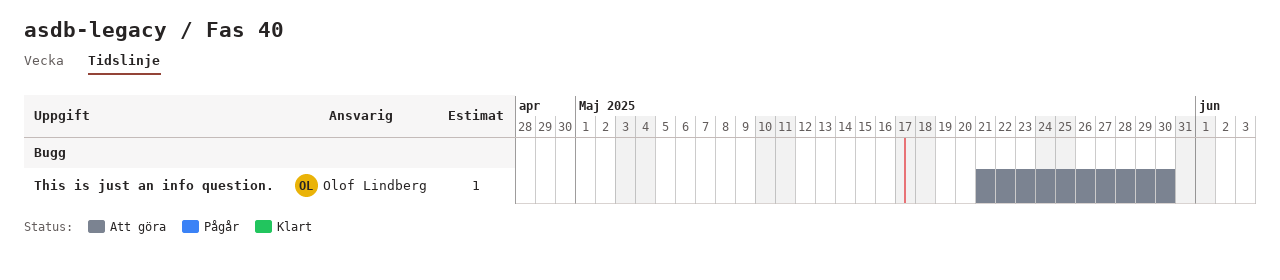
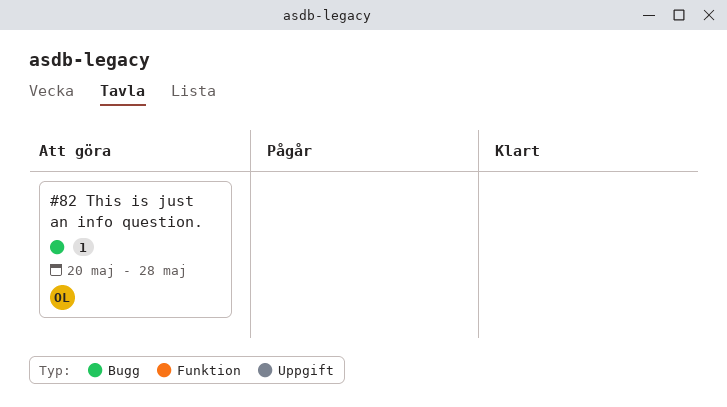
This is just an info question., start: May 21 -> May 20
This is just an info question., due: May 30 -> May 28

